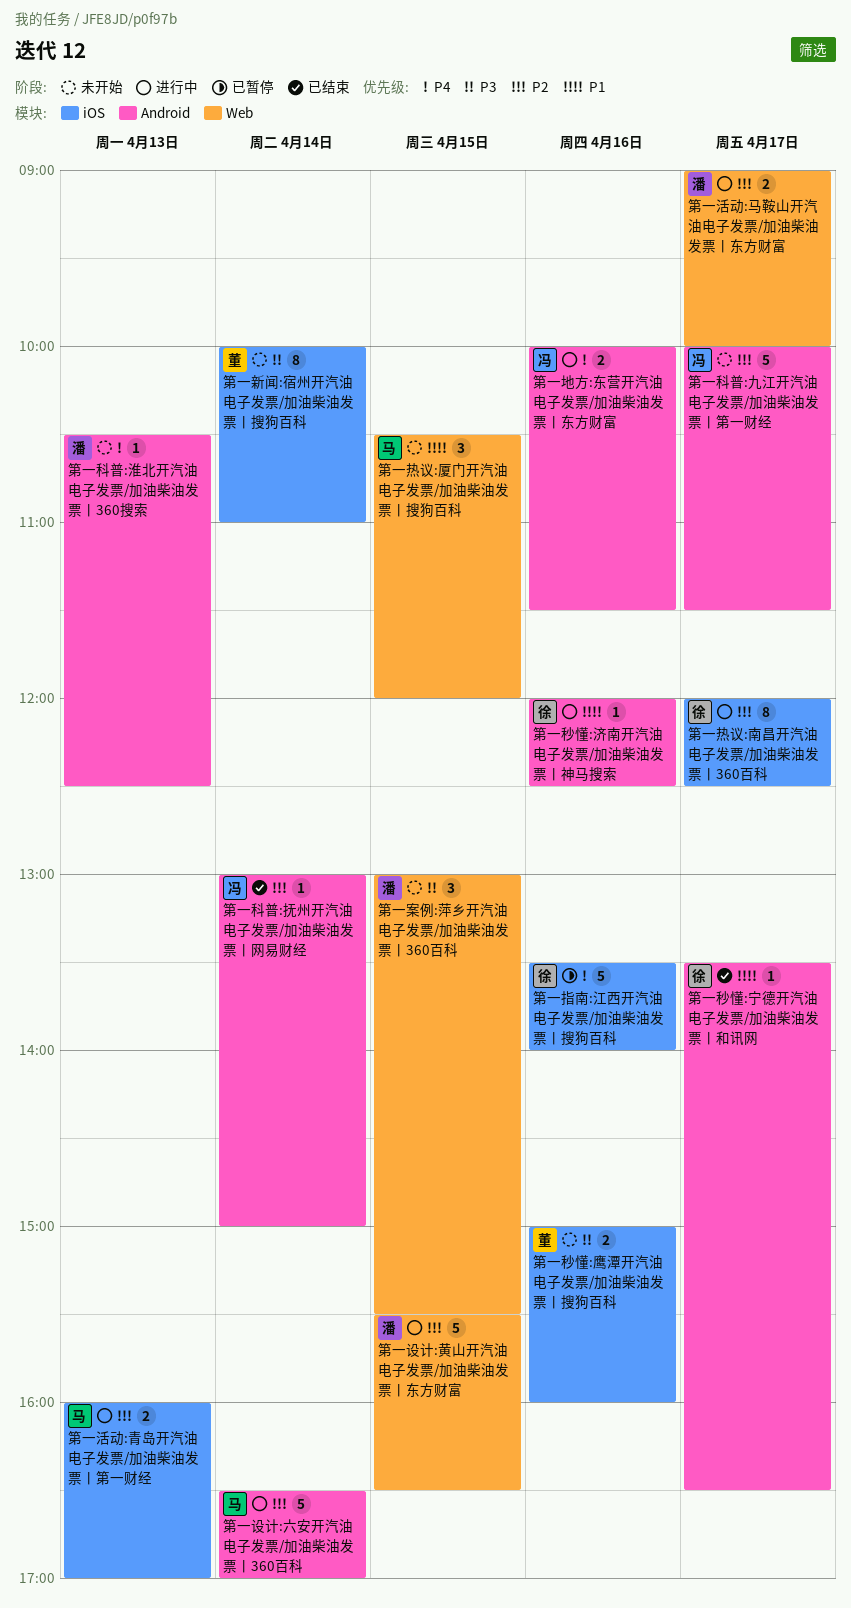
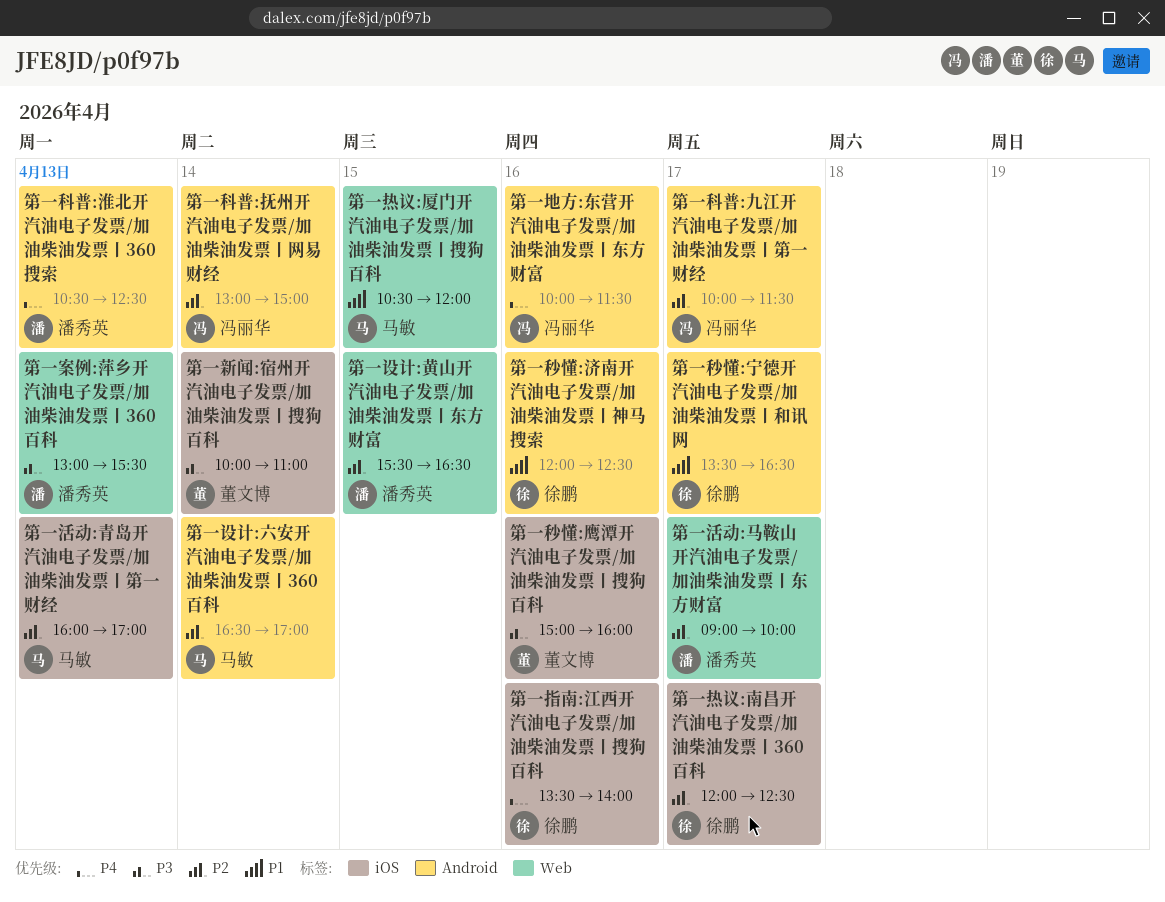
第一案例:萍乡开汽油电子发票/加油柴油发票丨360百科, day: Apr 15 -> Apr 13

